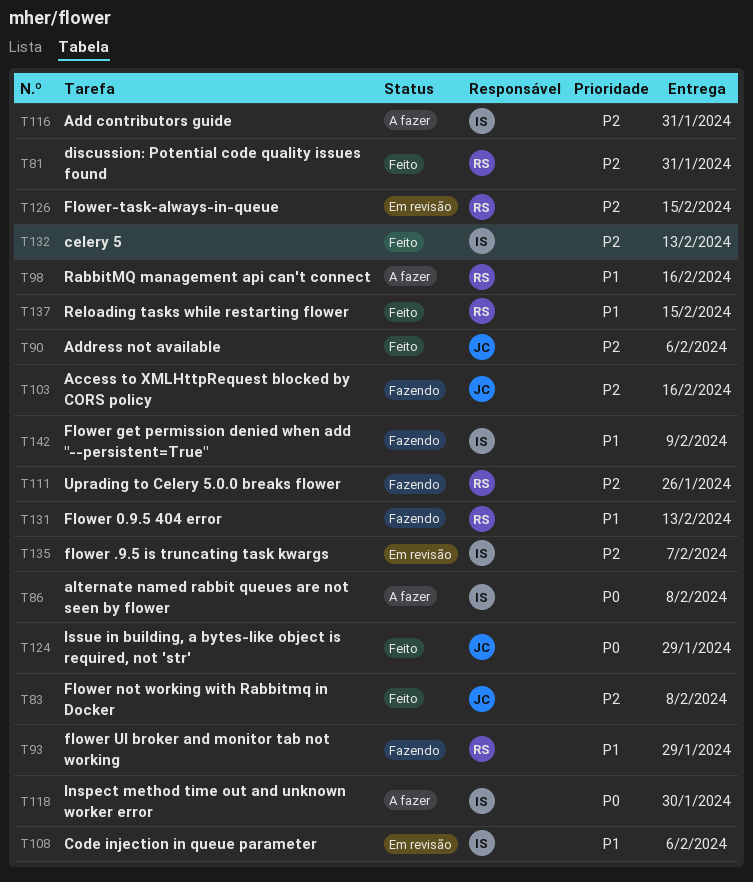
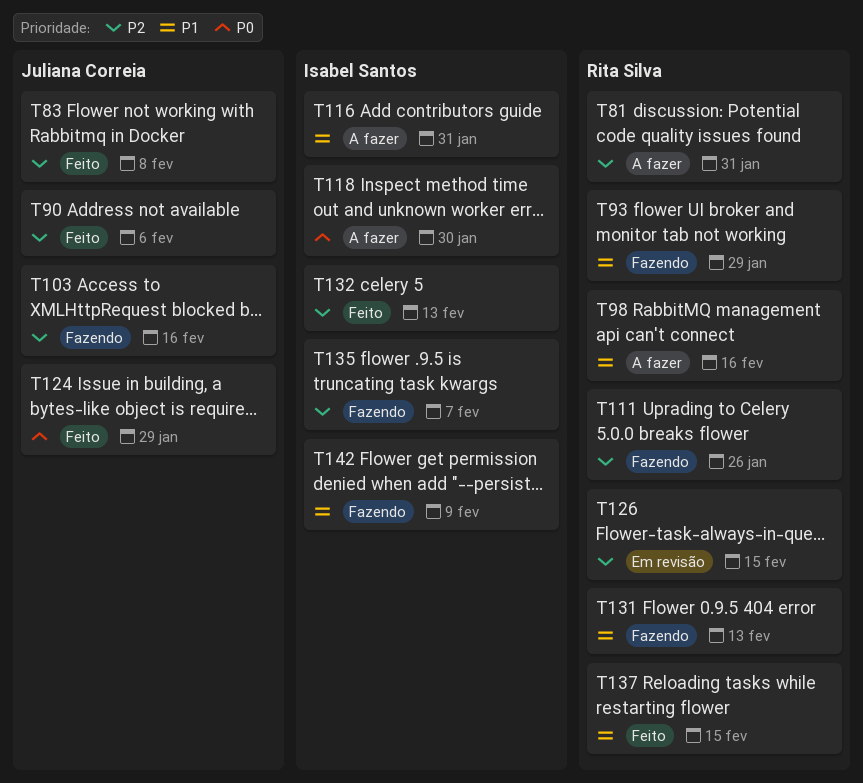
T81, status: Feito -> A fazer
T86: present -> none
T108: present -> none
T116, priority: P2 -> P1
T135, status: Em revisão -> Fazendo

